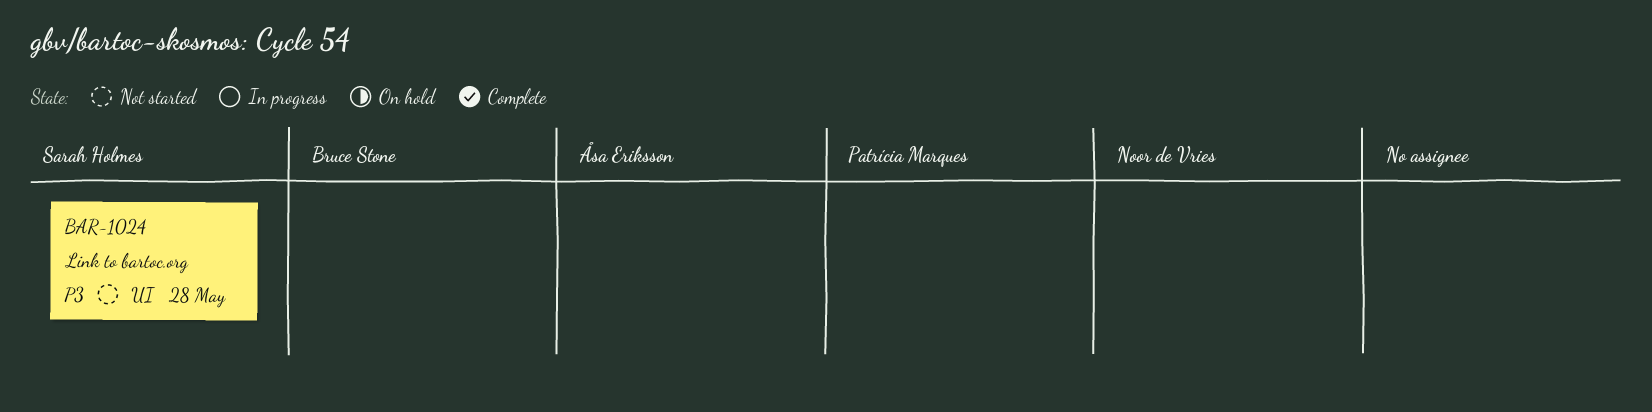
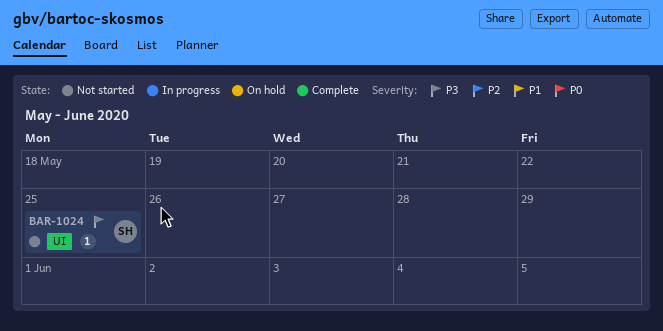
BAR-1024, due: May 28 -> May 25

